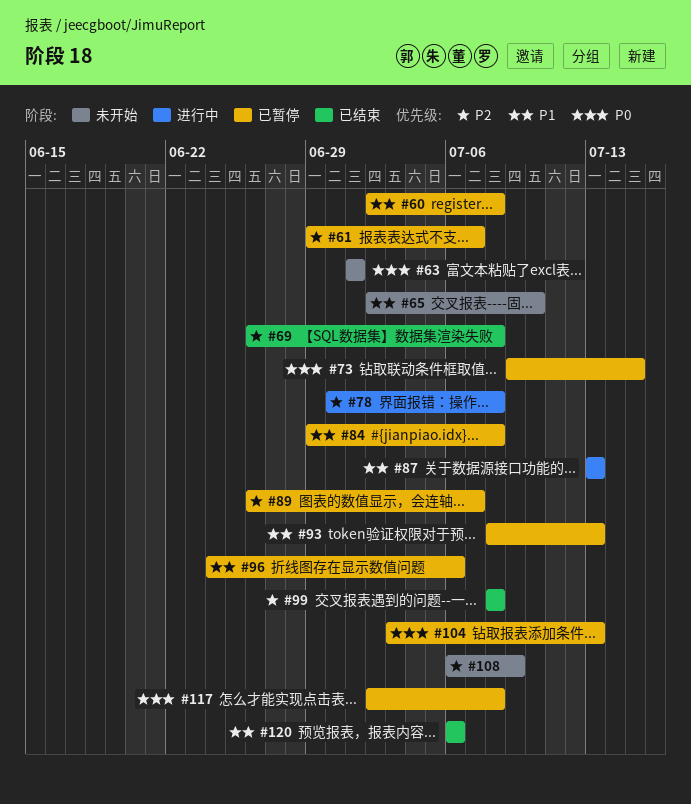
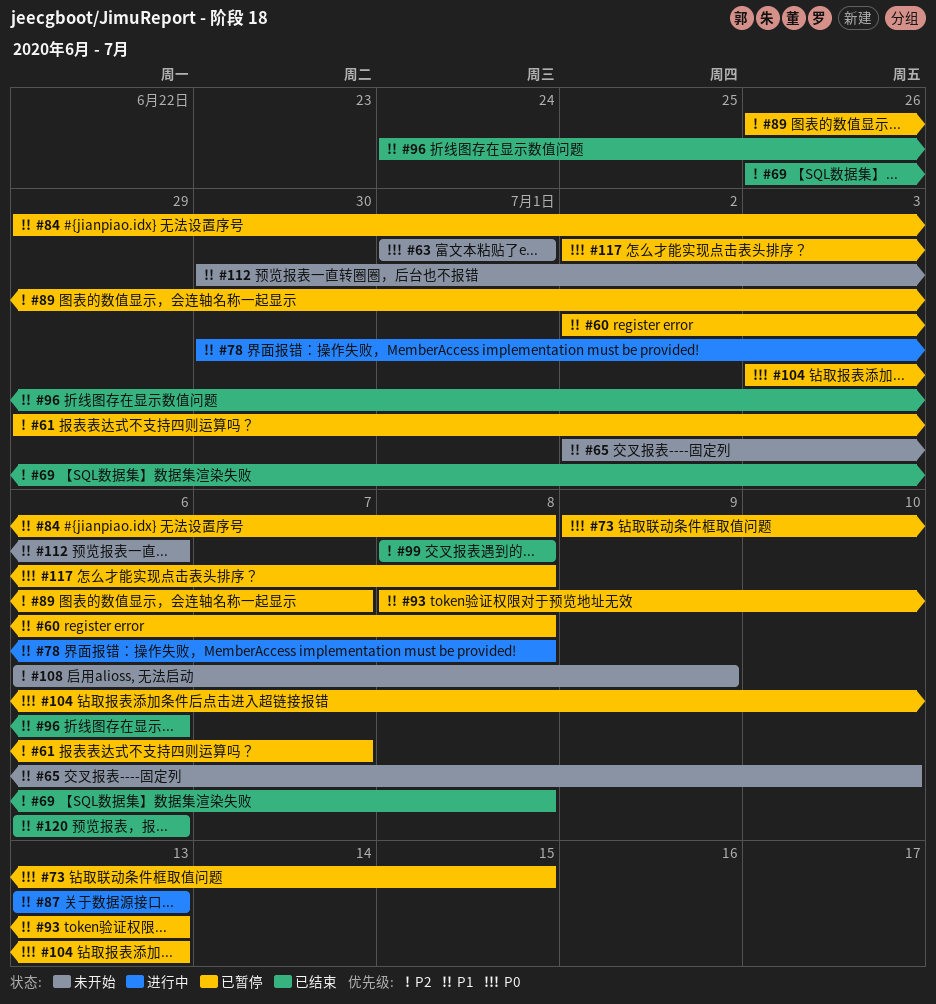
#78, priority: P2 -> P1
#96, status: 已暂停 -> 已结束
#112: none -> present

